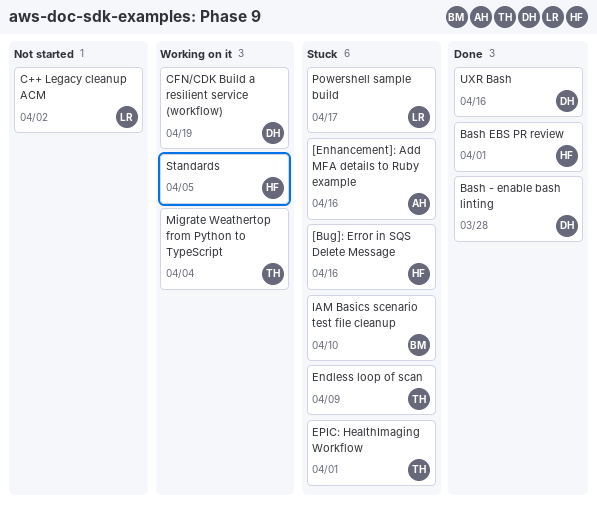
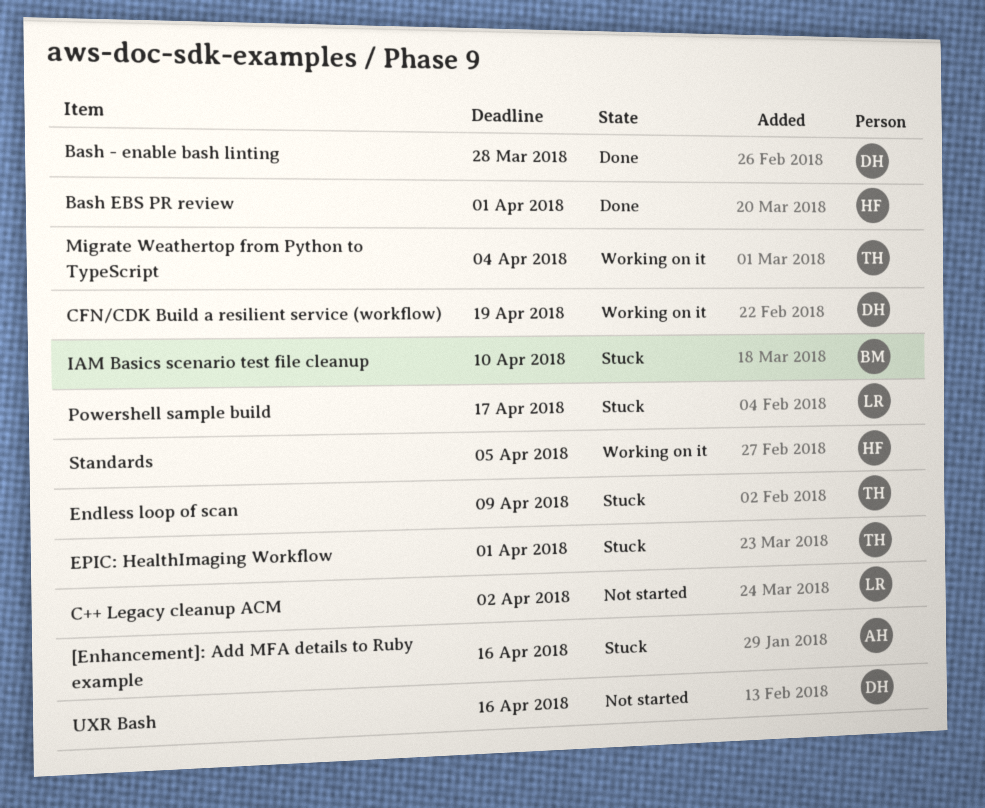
[Bug]: Error in SQS Delete Message: present -> none
UXR Bash, status: Done -> Not started

